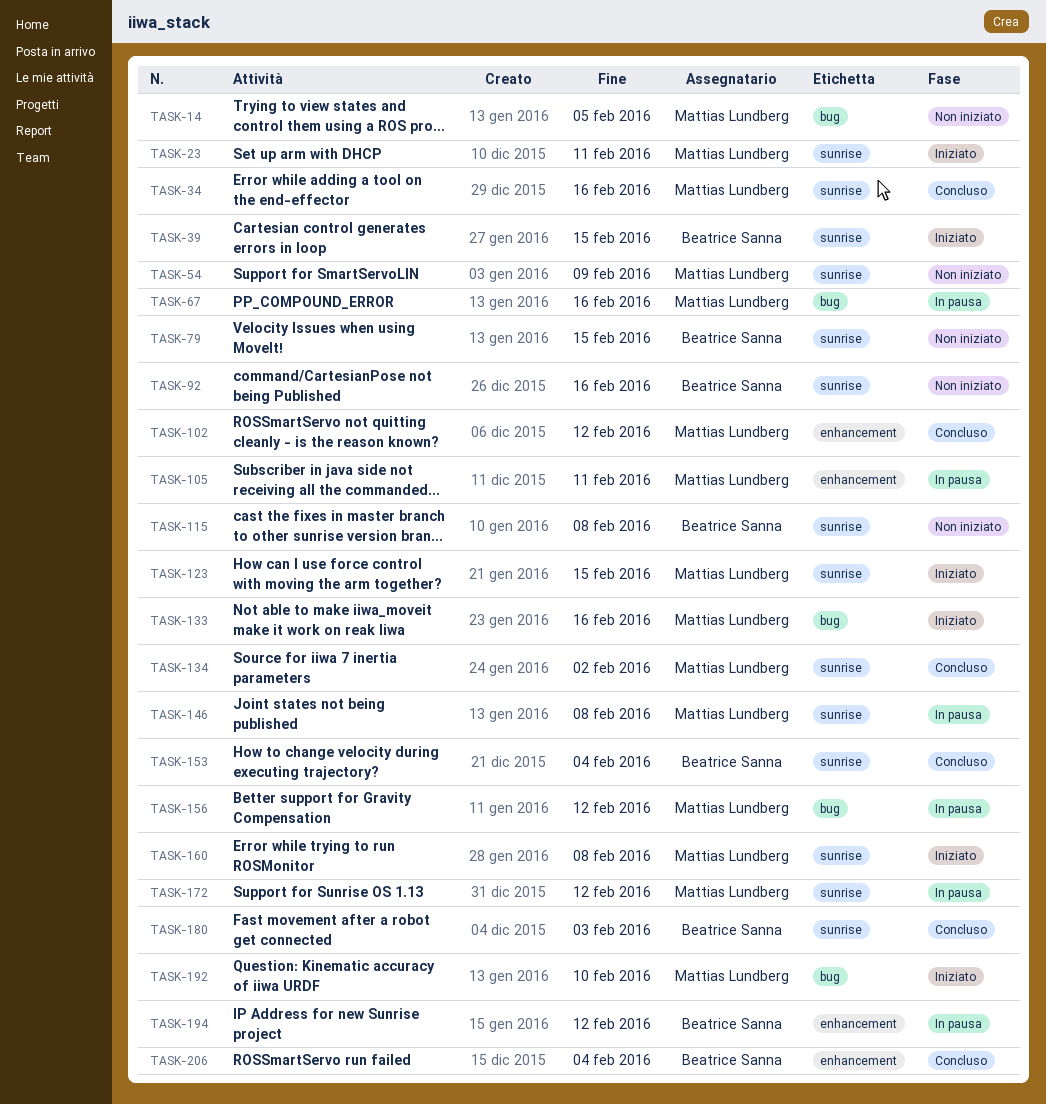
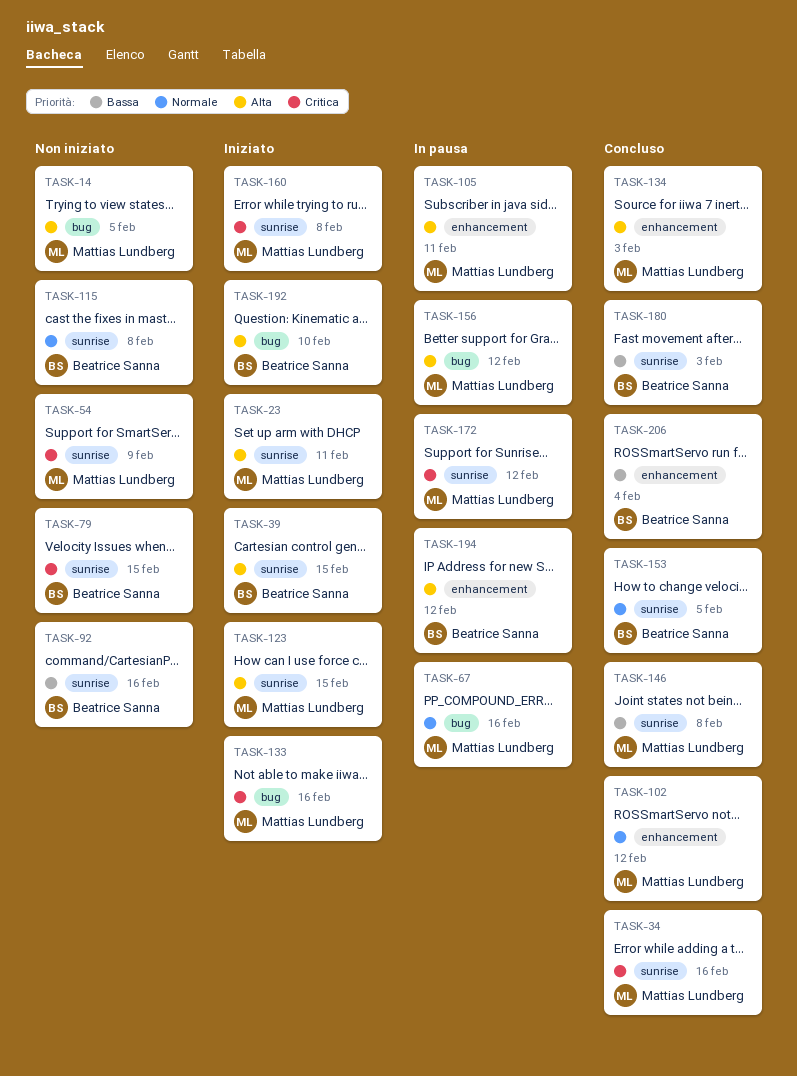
TASK-134, label: sunrise -> enhancement
TASK-134, due: Feb 2 -> Feb 3
TASK-146, status: In pausa -> Concluso
TASK-153, due: Feb 4 -> Feb 5
TASK-192, owner: Mattias Lundberg -> Beatrice Sanna

